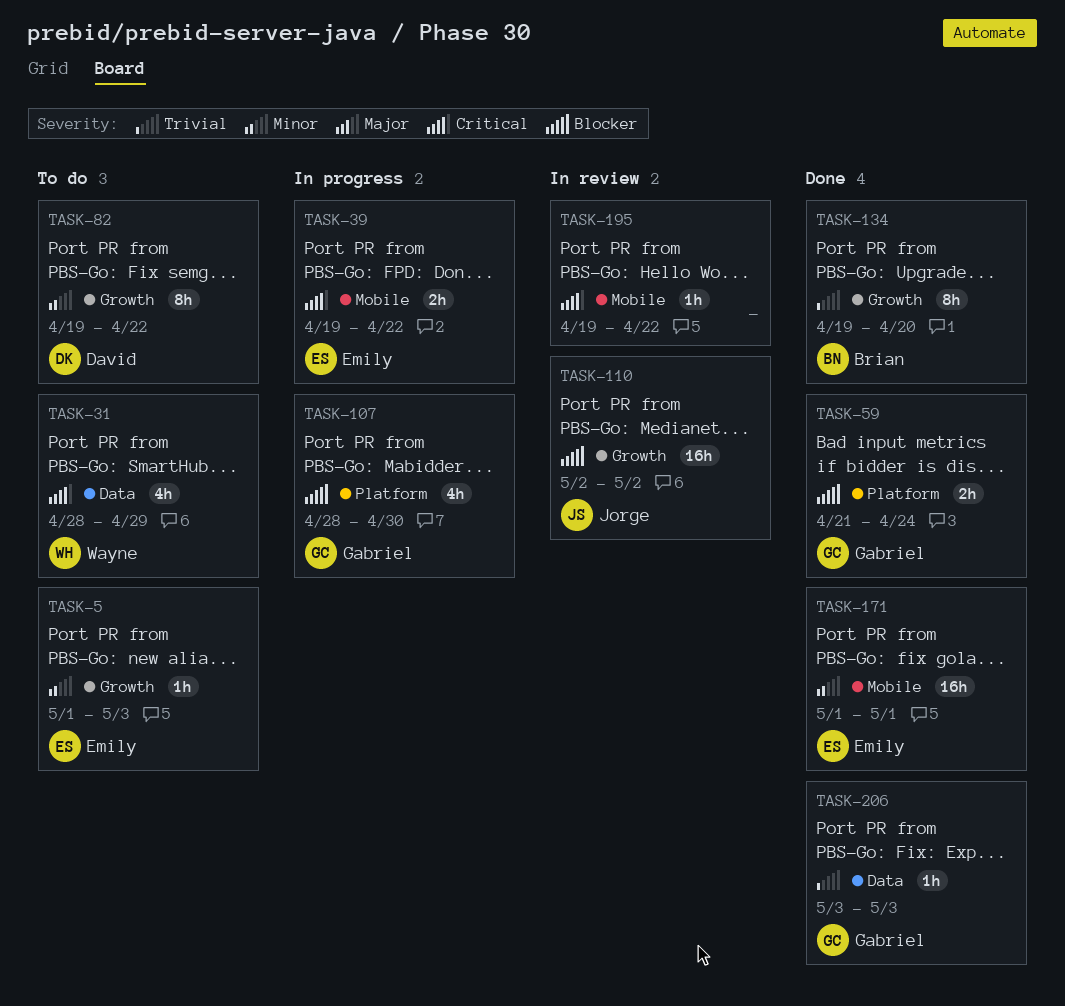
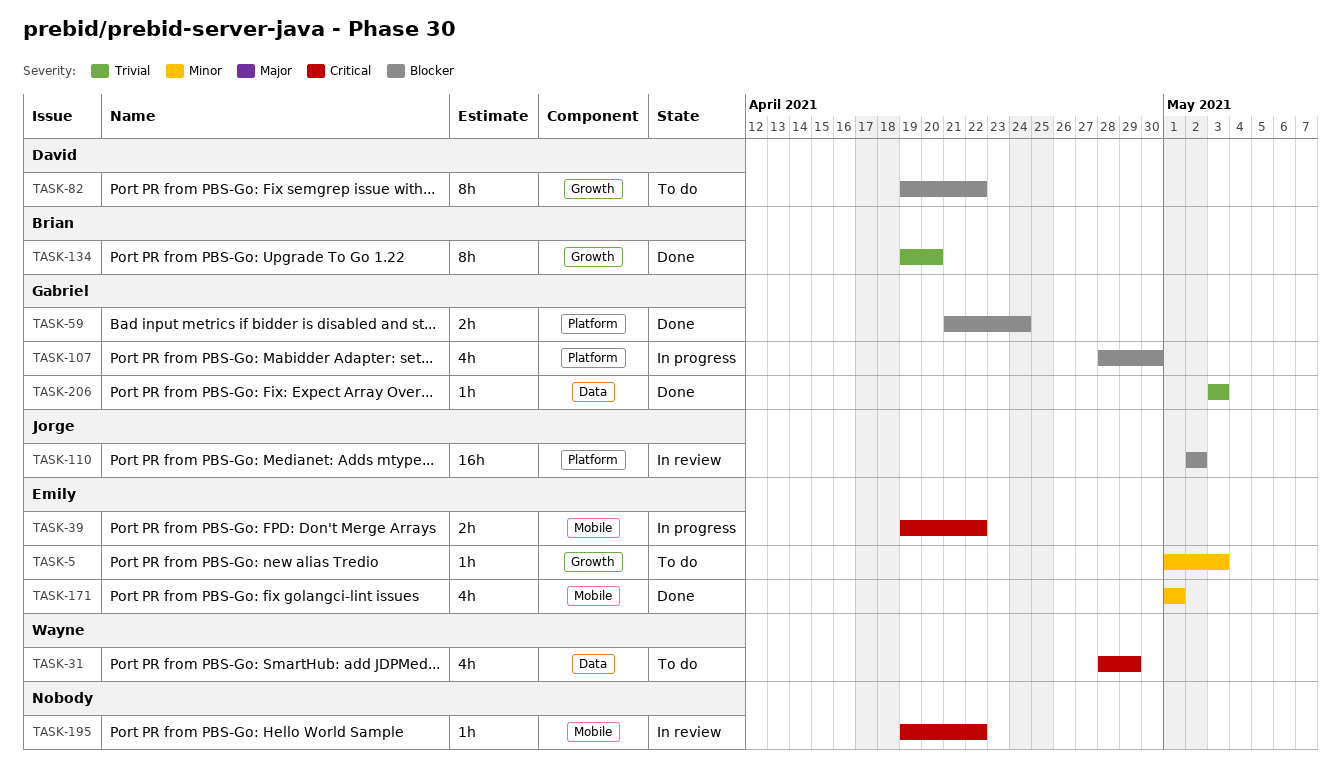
TASK-82, priority: Minor -> Blocker
TASK-110, label: Growth -> Platform
TASK-171, estimate: 16h -> 4h

